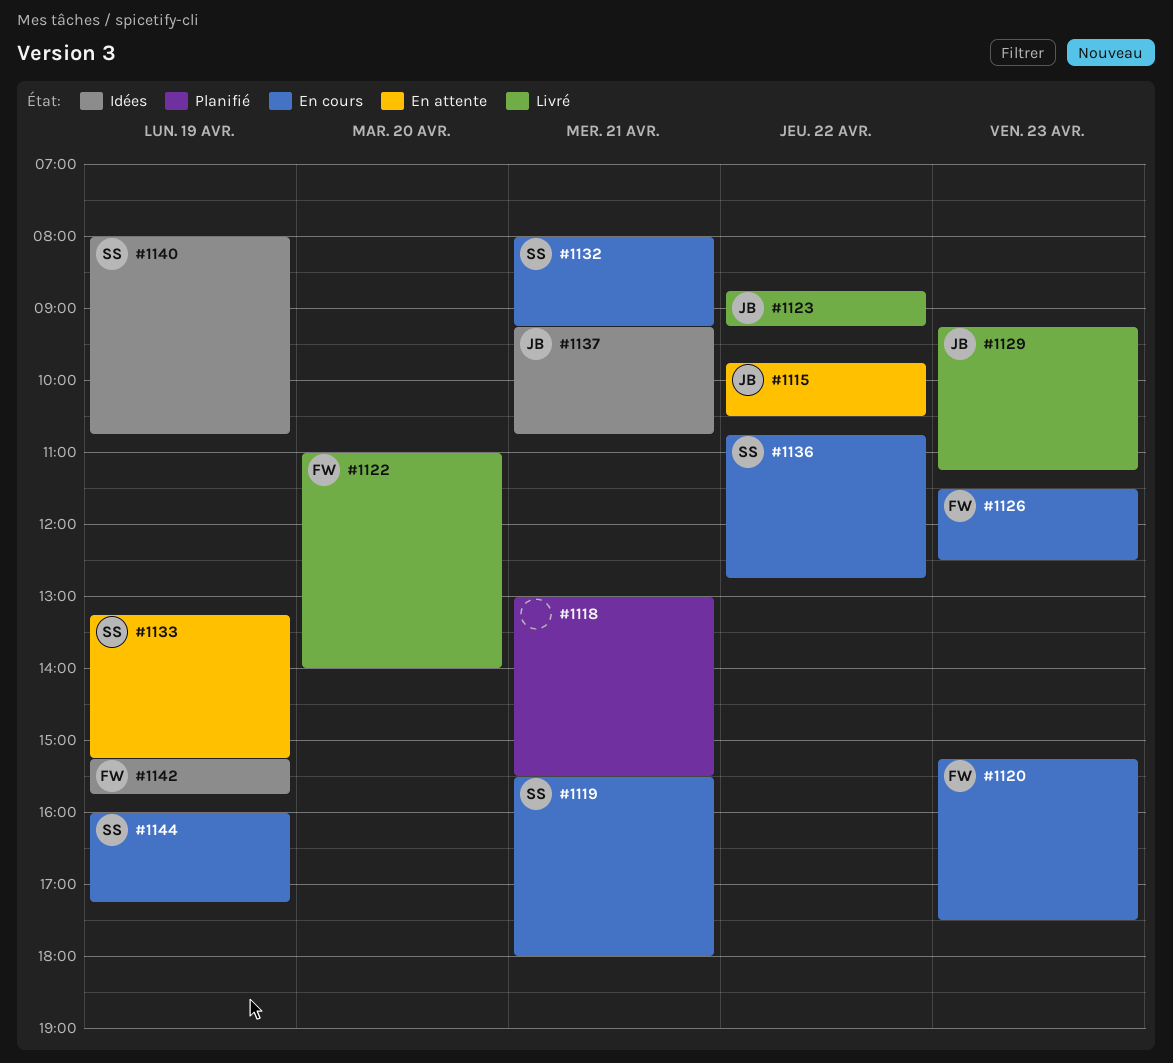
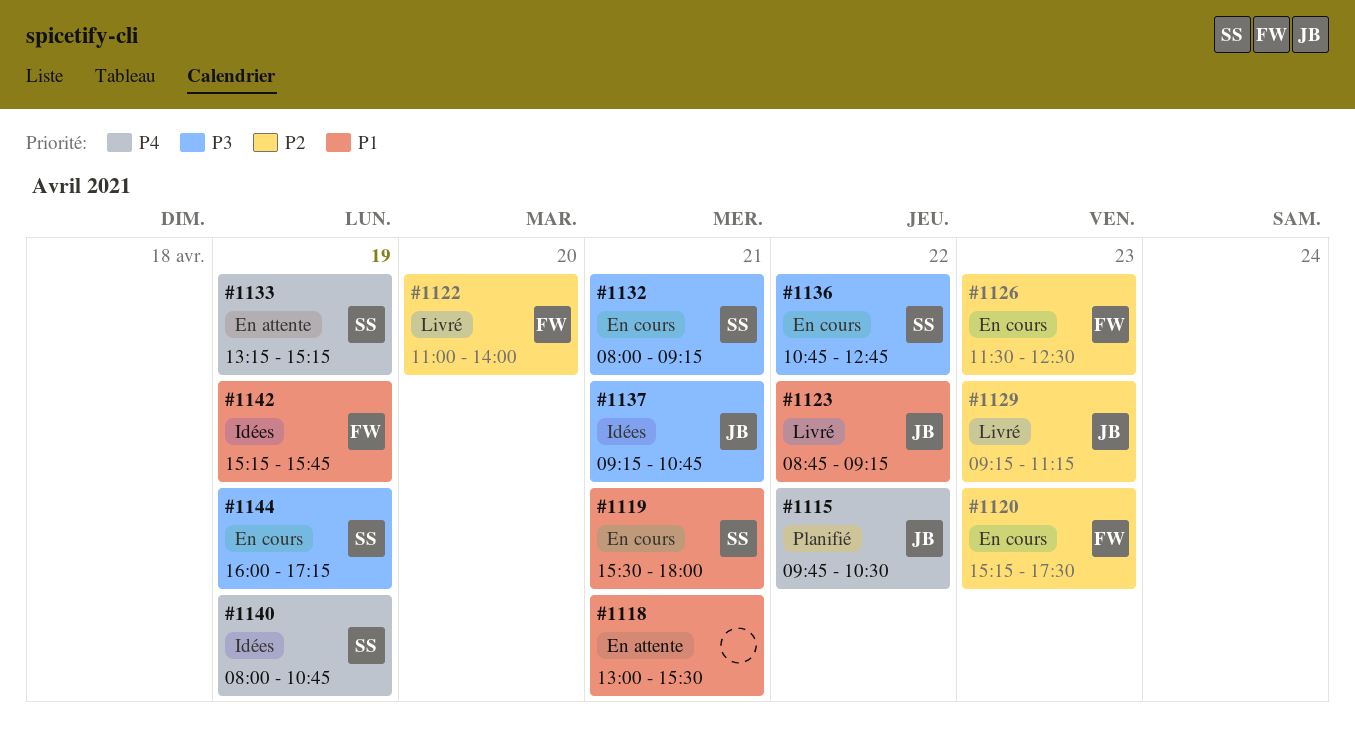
#1115, status: En attente -> Planifié
#1118, status: Planifié -> En attente

